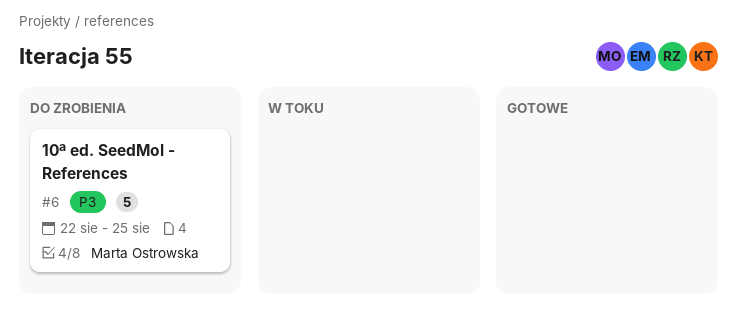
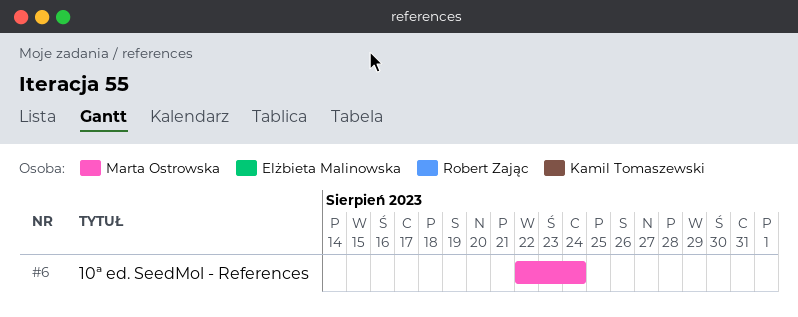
#6, due: Aug 25 -> Aug 24

